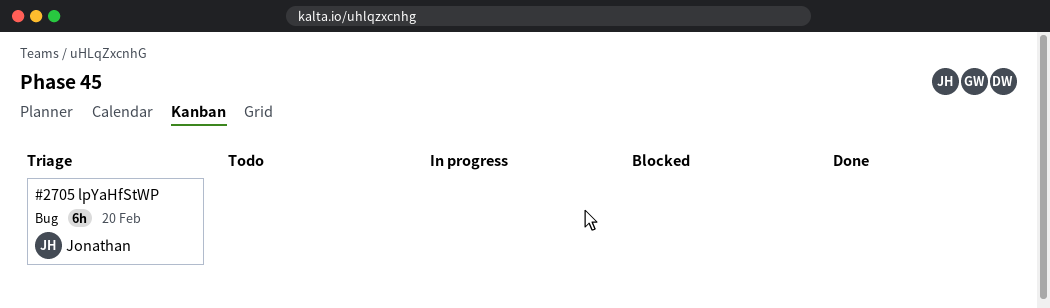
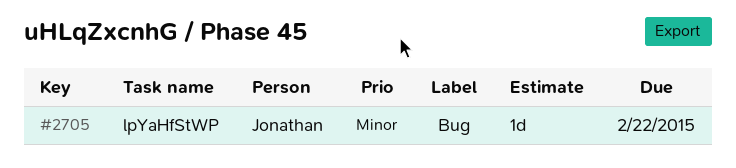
#2705, estimate: 6h -> 1d
#2705, due: Feb 20 -> Feb 22

